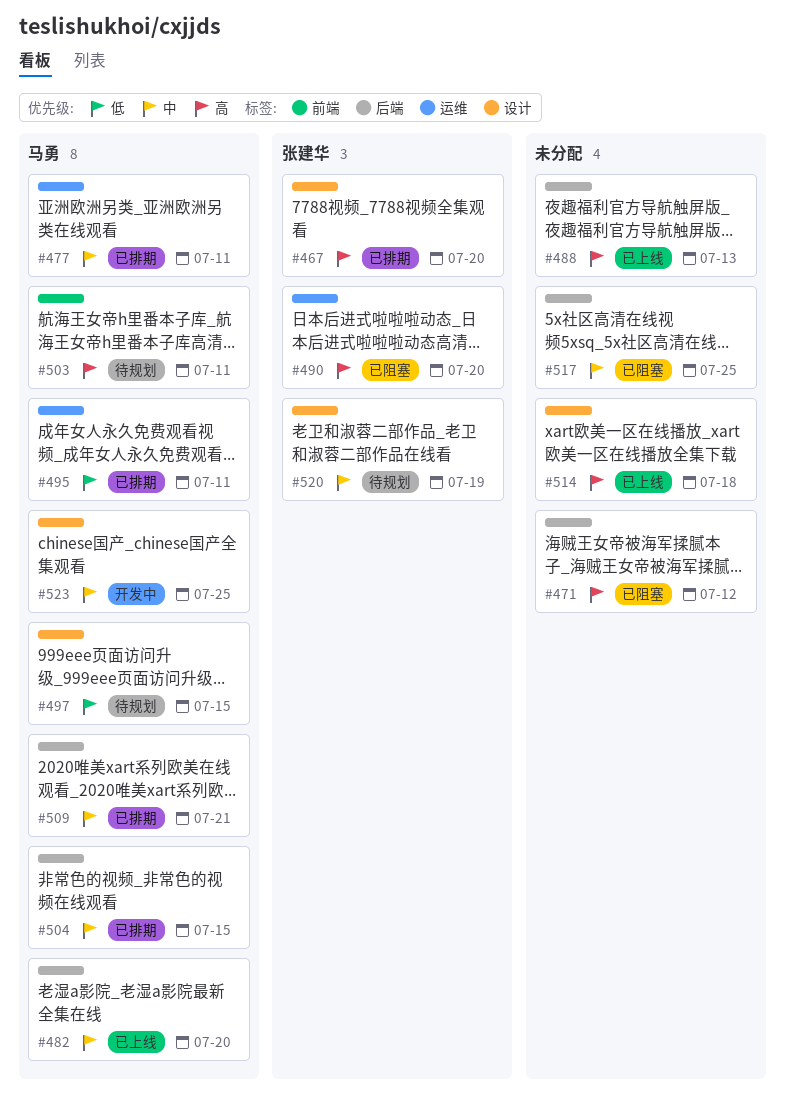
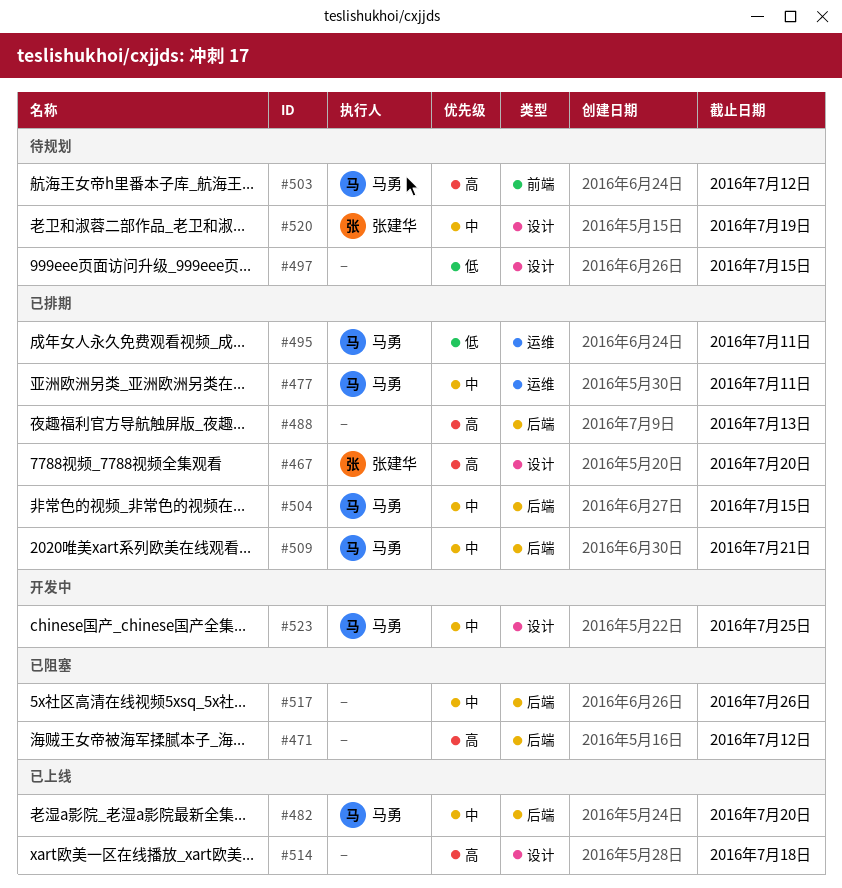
#488, status: 已上线 -> 已排期
#490: present -> none
#497, owner: 马勇 -> none
#503, due: Jul 11 -> Jul 12
#517, due: Jul 25 -> Jul 26

